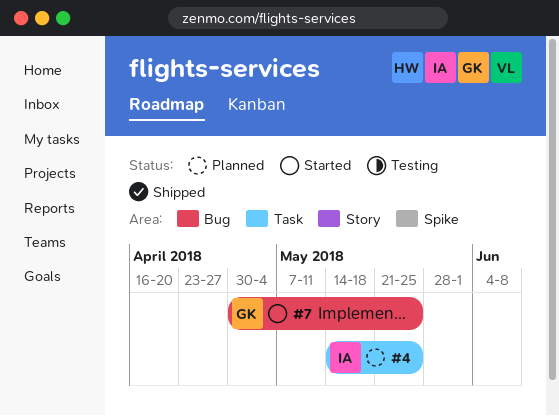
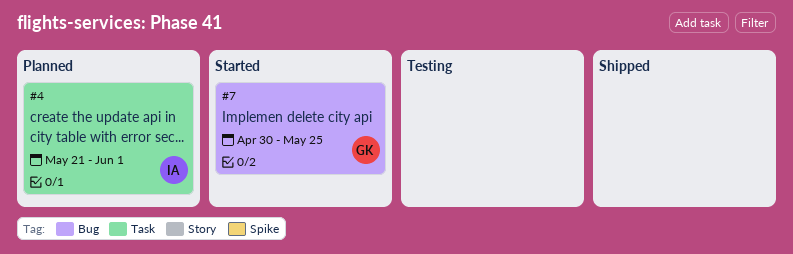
#4, start: May 14 -> May 21
#4, due: May 25 -> Jun 1

